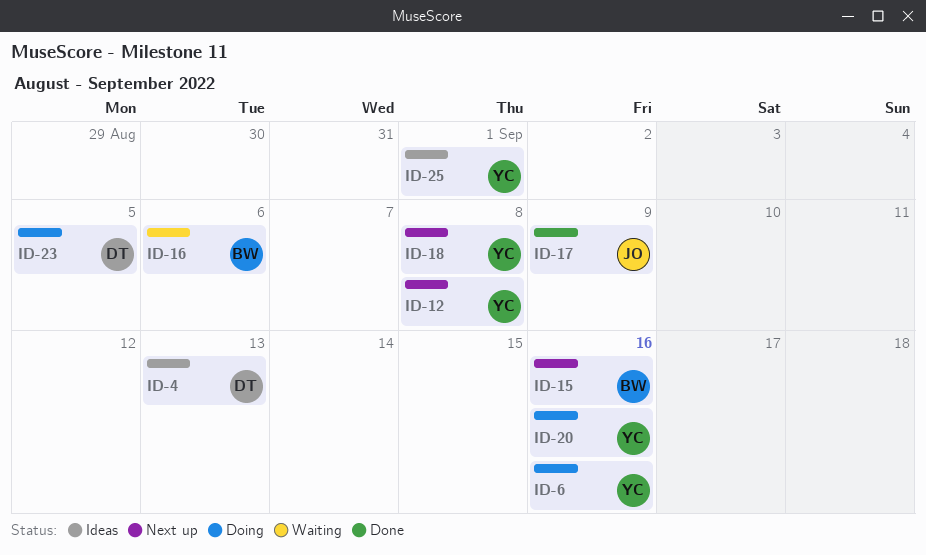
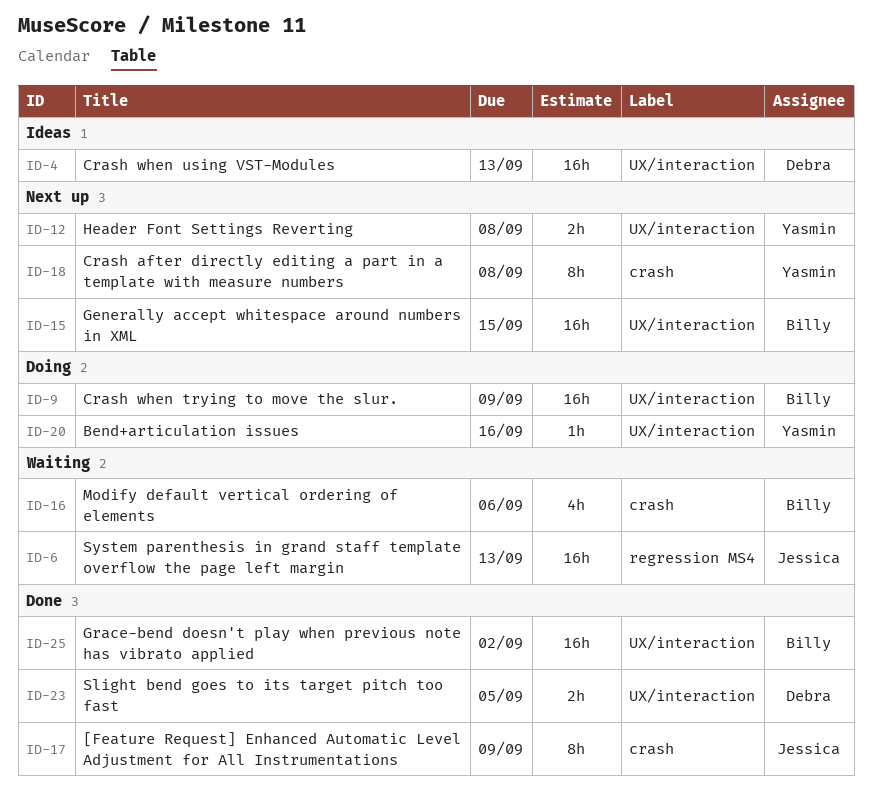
ID-6, status: Doing -> Waiting
ID-6, owner: Yasmin -> Jessica
ID-6, due: Sep 16 -> Sep 13
ID-9: none -> present
ID-15, due: Sep 16 -> Sep 15
ID-23, status: Doing -> Done
ID-25, status: Ideas -> Done
ID-25, owner: Yasmin -> Billy
ID-25, due: Sep 1 -> Sep 2

